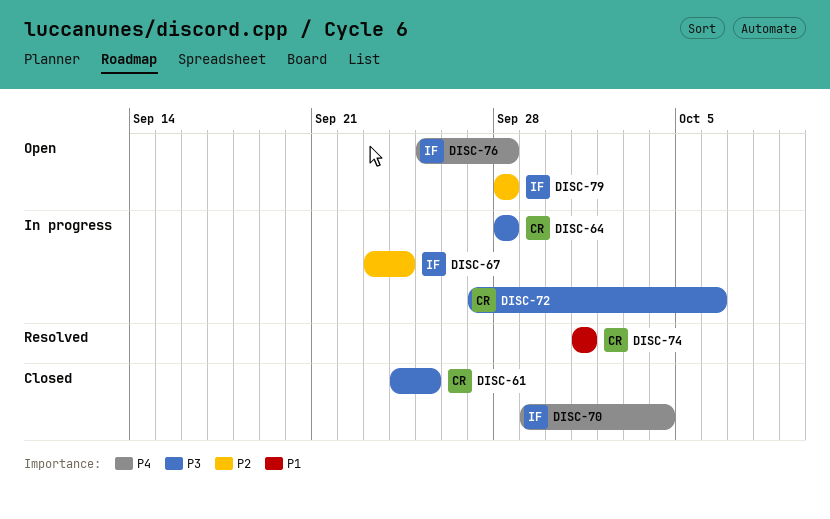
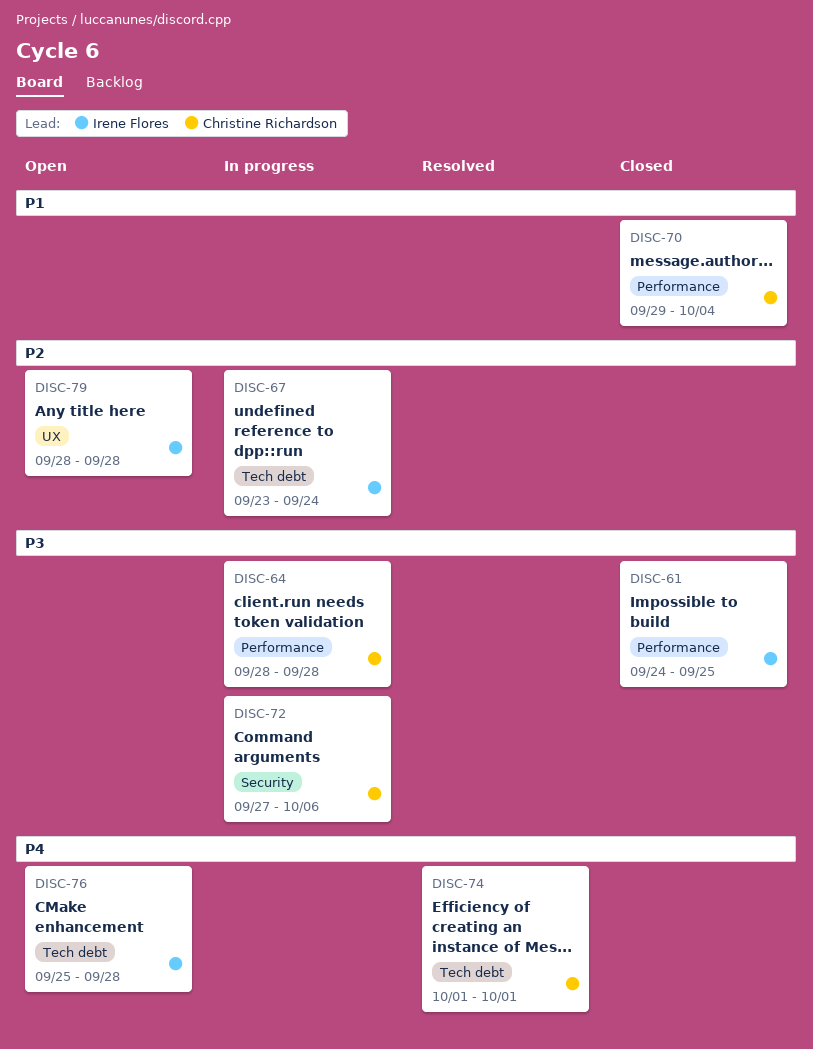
DISC-61, owner: Christine Richardson -> Irene Flores
DISC-70, owner: Irene Flores -> Christine Richardson
DISC-70, priority: P4 -> P1
DISC-74, priority: P1 -> P4

